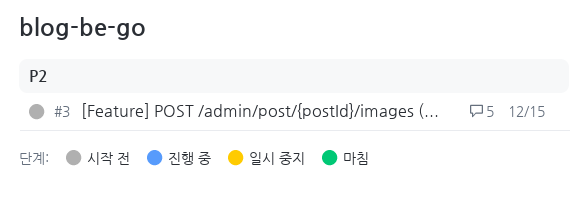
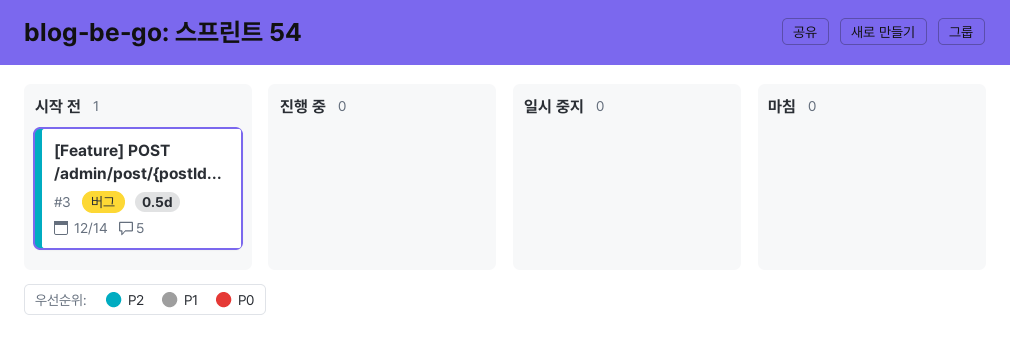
#3, due: Dec 15 -> Dec 14

